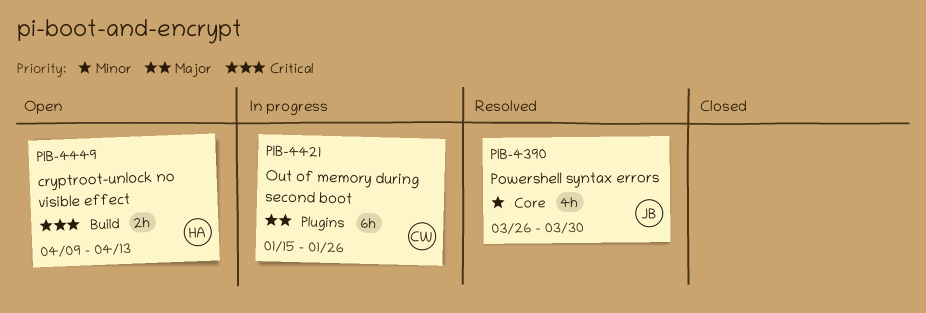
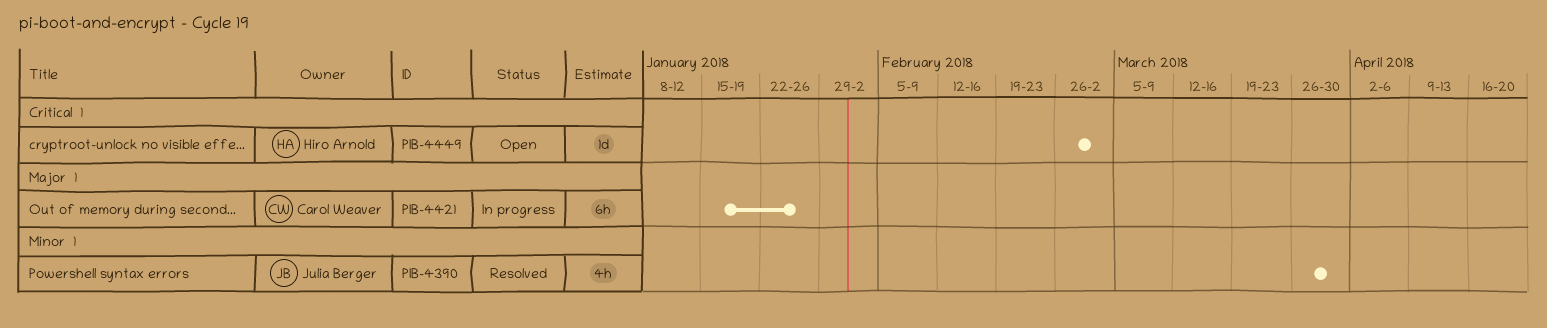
PIB-4449, estimate: 2h -> 1d
PIB-4449, start: Apr 9 -> Feb 26
PIB-4449, due: Apr 13 -> Mar 2

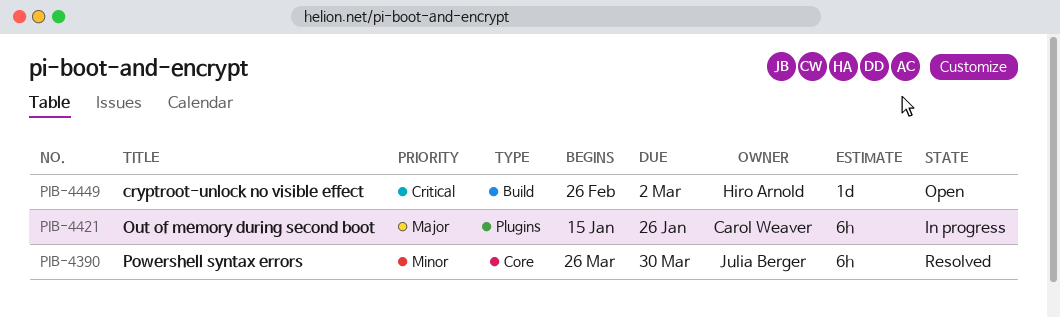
PIB-4390, estimate: 4h -> 6h

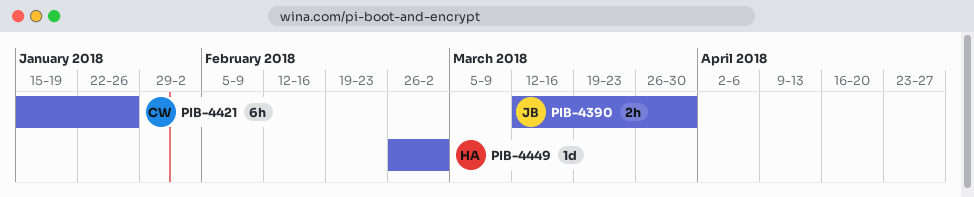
PIB-4390, estimate: 6h -> 2h
PIB-4390, start: Mar 26 -> Mar 12

